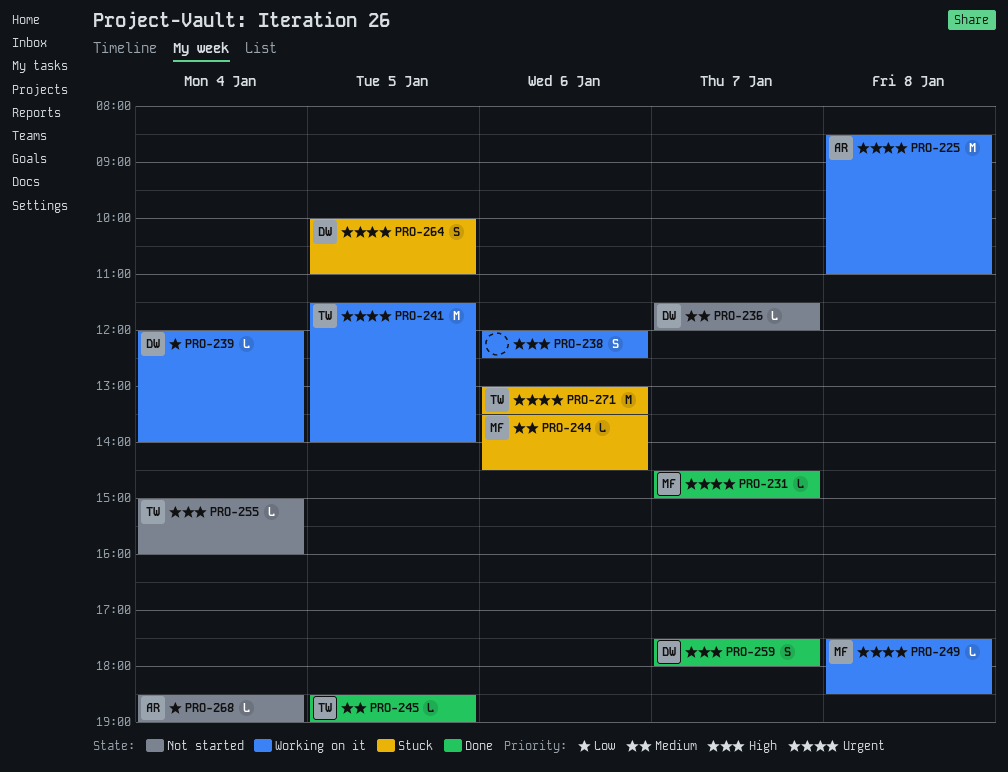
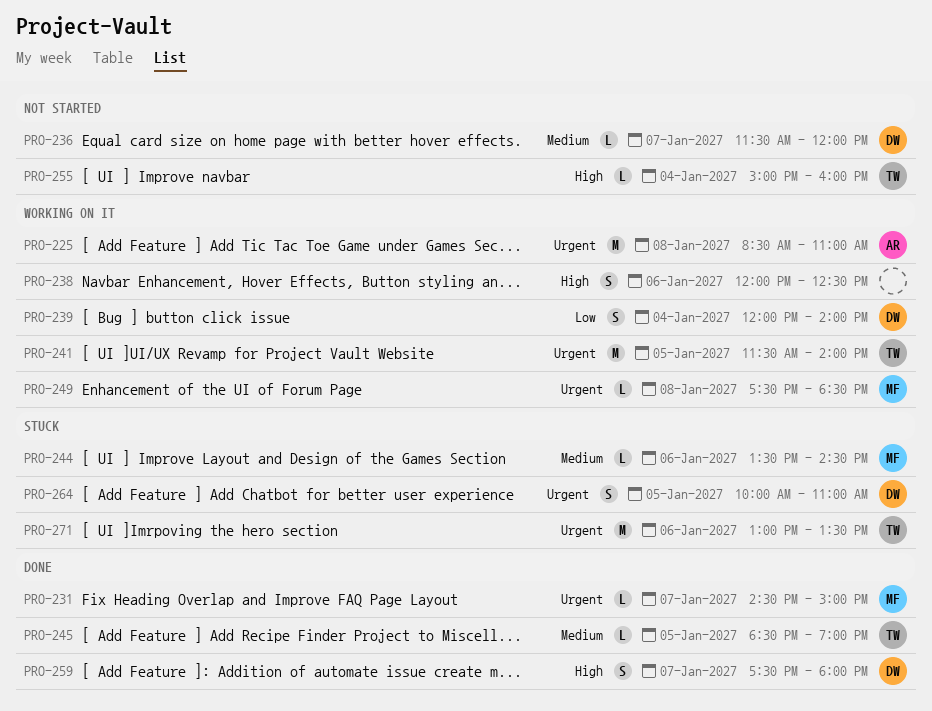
PRO-239, estimate: L -> S
PRO-268: present -> none

